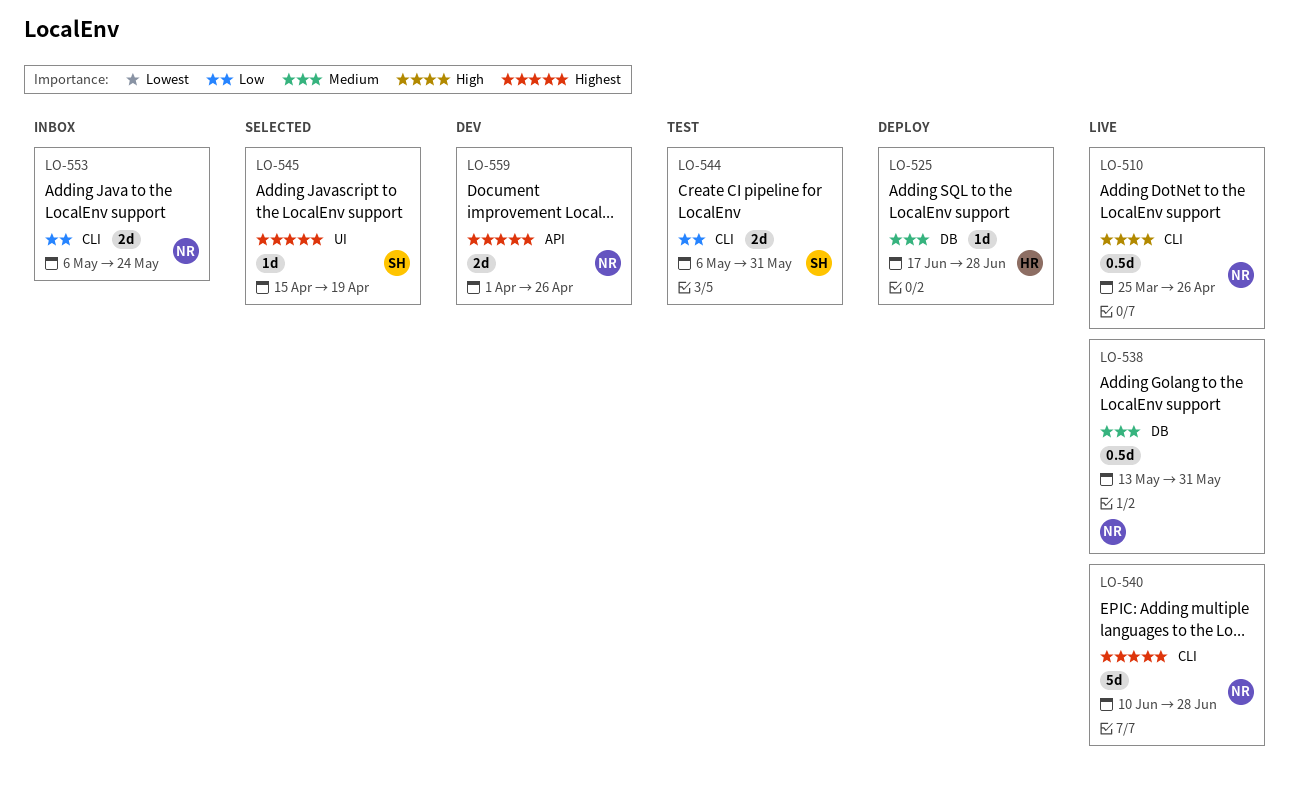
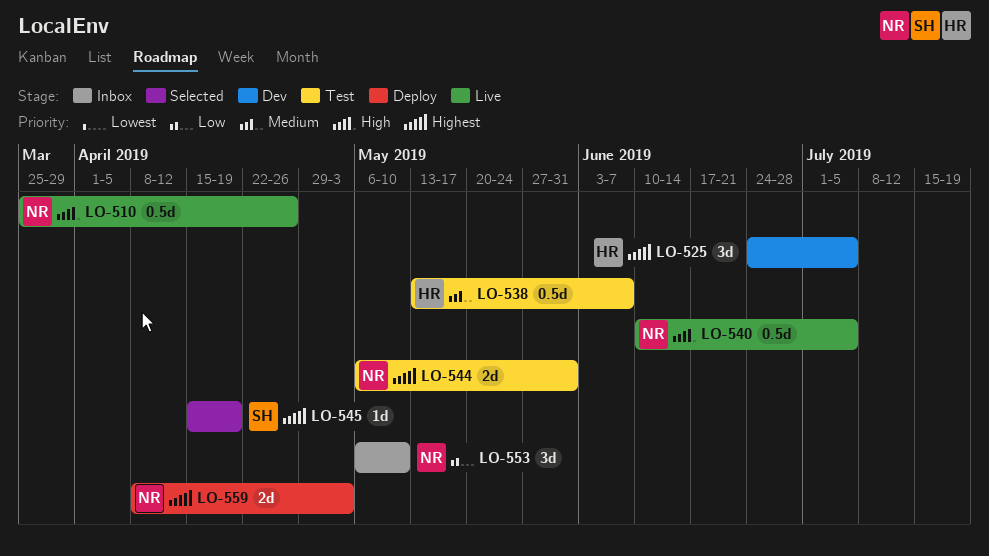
LO-525, status: Deploy -> Dev
LO-525, priority: Medium -> Highest
LO-525, estimate: 1d -> 3d
LO-525, start: Jun 17 -> Jun 24
LO-525, due: Jun 28 -> Jul 5
LO-538, status: Live -> Test
LO-538, owner: NR -> HR
LO-538, due: May 31 -> Jun 7
LO-540, priority: Highest -> High
LO-540, estimate: 5d -> 0.5d
LO-540, due: Jun 28 -> Jul 5
LO-544, owner: SH -> NR
LO-544, priority: Low -> Highest
LO-553, estimate: 2d -> 3d
LO-553, due: May 24 -> May 10
LO-559, status: Dev -> Deploy
LO-559, start: Apr 1 -> Apr 8
LO-559, due: Apr 26 -> May 3

